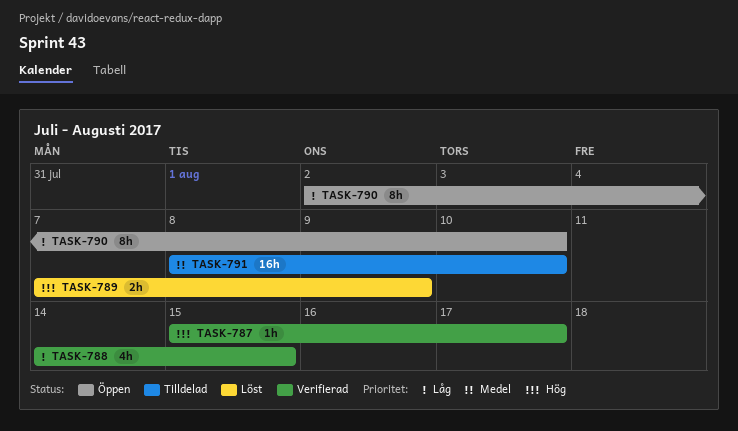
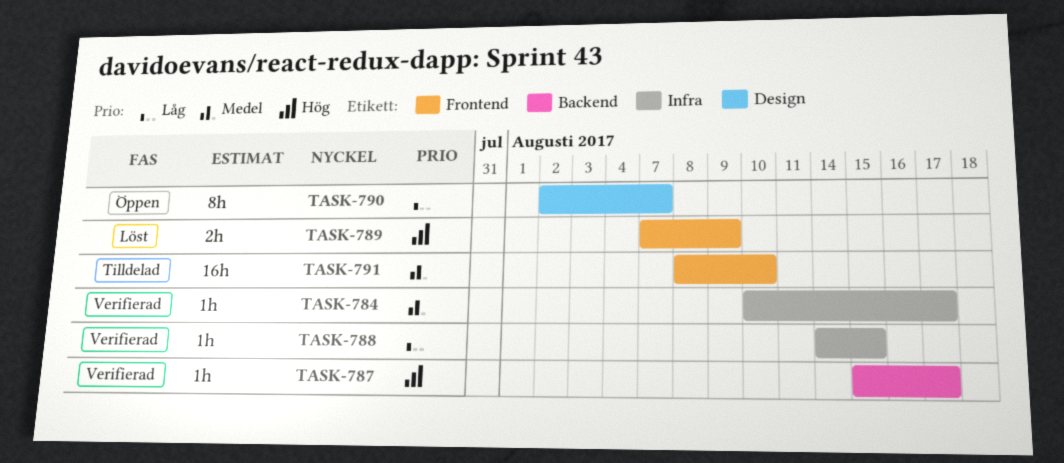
TASK-784: none -> present
TASK-788, estimate: 4h -> 1h
TASK-790, due: Aug 10 -> Aug 7

